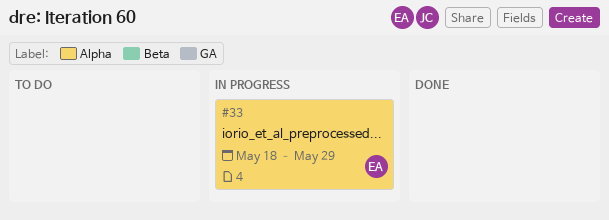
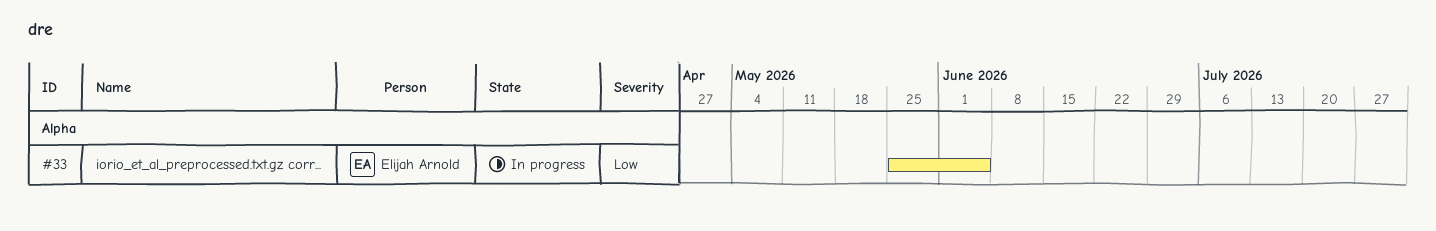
#33, start: May 18 -> May 25
#33, due: May 29 -> Jun 5

